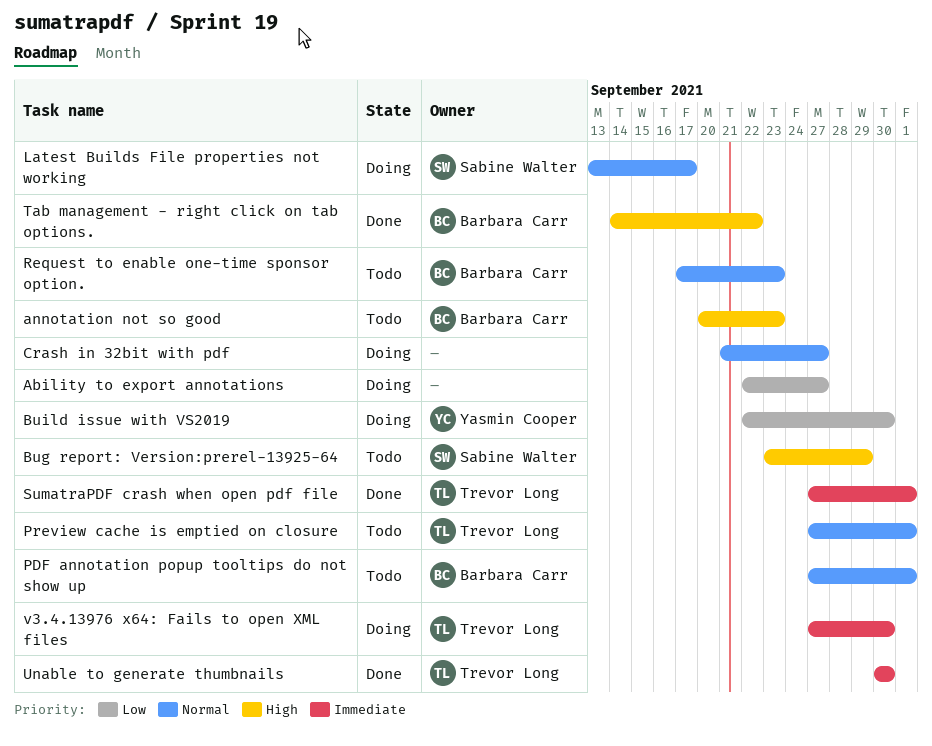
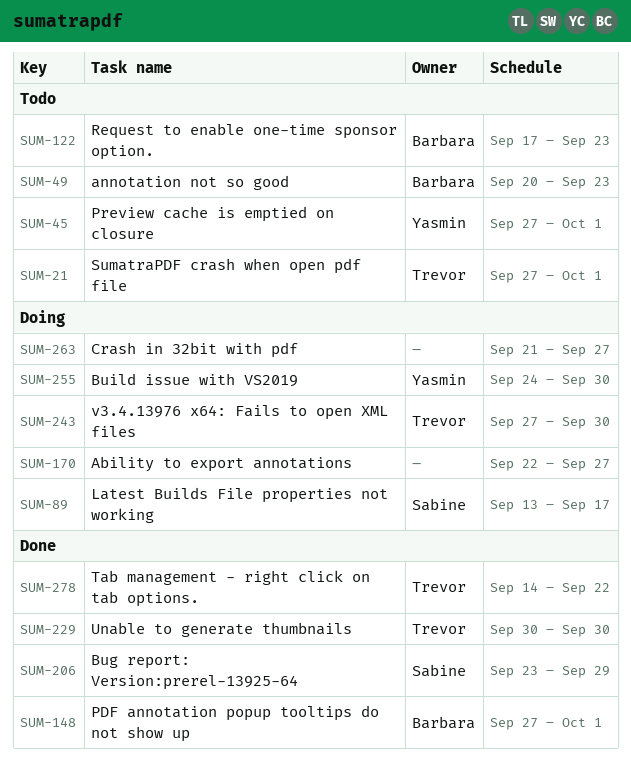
Bug report: Version:prerel-13925-64, status: Todo -> Done
Build issue with VS2019, start: Sep 22 -> Sep 24
PDF annotation popup tooltips do not show up, status: Todo -> Done
Preview cache is emptied on closure, owner: Trevor Long -> Yasmin Cooper
SumatraPDF crash when open pdf file, status: Done -> Todo
Tab management - right click on tab options., owner: Barbara Carr -> Trevor Long

